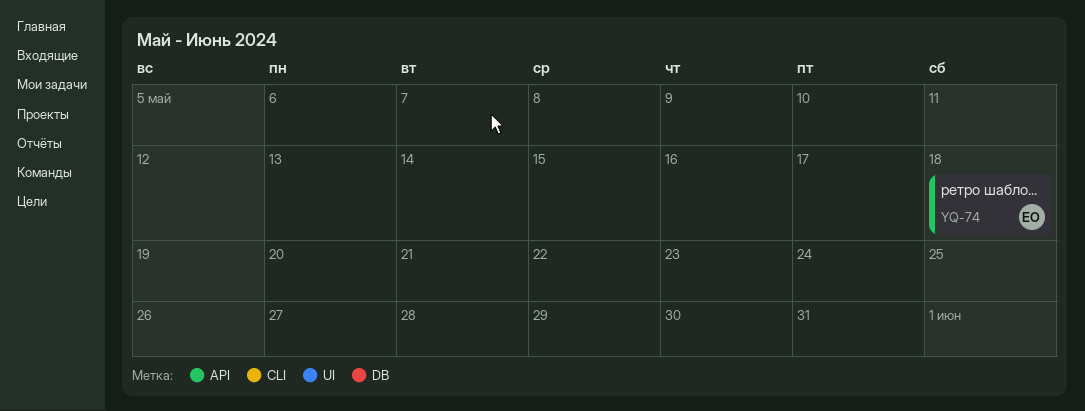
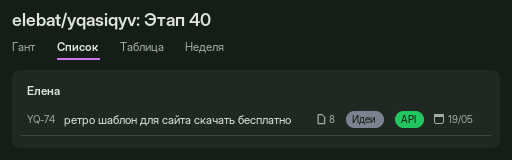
YQ-74, due: May 18 -> May 19

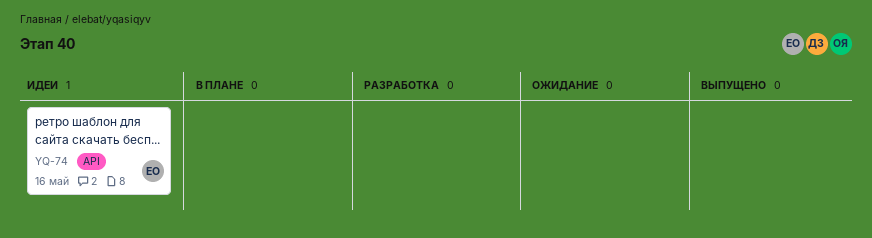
YQ-74, due: May 19 -> May 16

